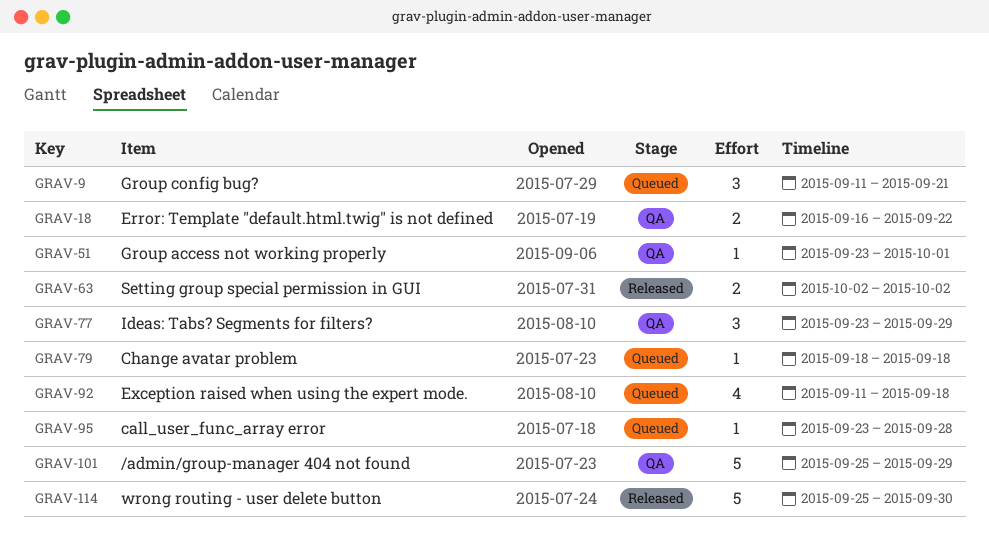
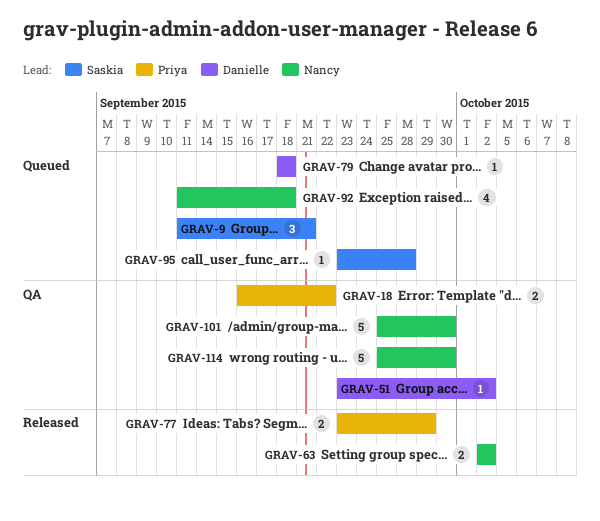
GRAV-51, due: Oct 1 -> Oct 2
GRAV-77, status: QA -> Released
GRAV-77, estimate: 3 -> 2
GRAV-101, due: Sep 29 -> Sep 30
GRAV-114, status: Released -> QA

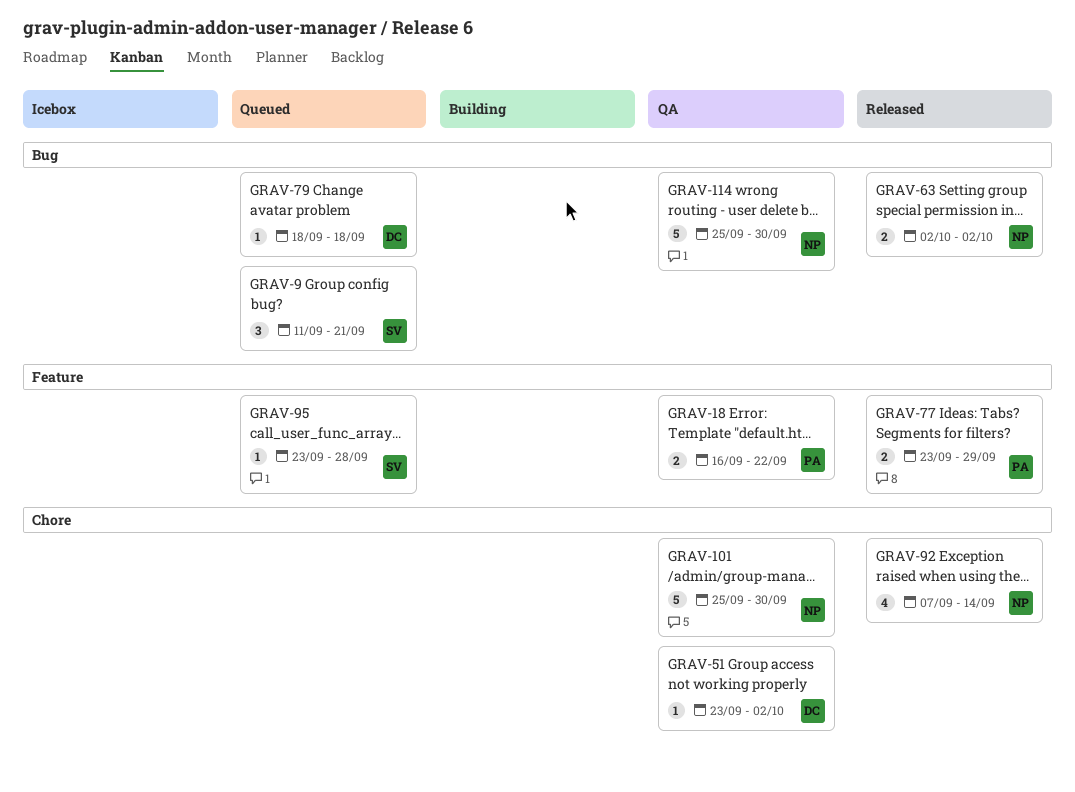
GRAV-92, status: Queued -> Released
GRAV-92, start: Sep 11 -> Sep 7
GRAV-92, due: Sep 18 -> Sep 14

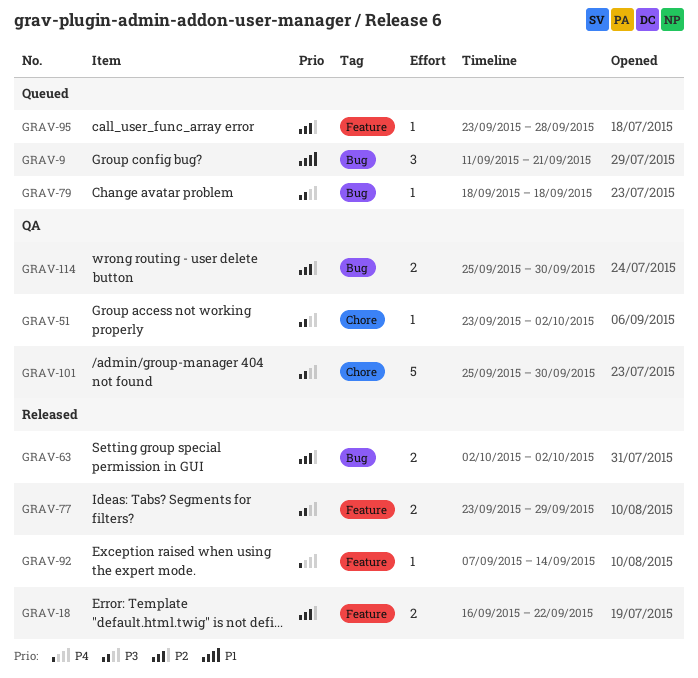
GRAV-18, status: QA -> Released
GRAV-92, label: Chore -> Feature
GRAV-92, estimate: 4 -> 1
GRAV-114, estimate: 5 -> 2

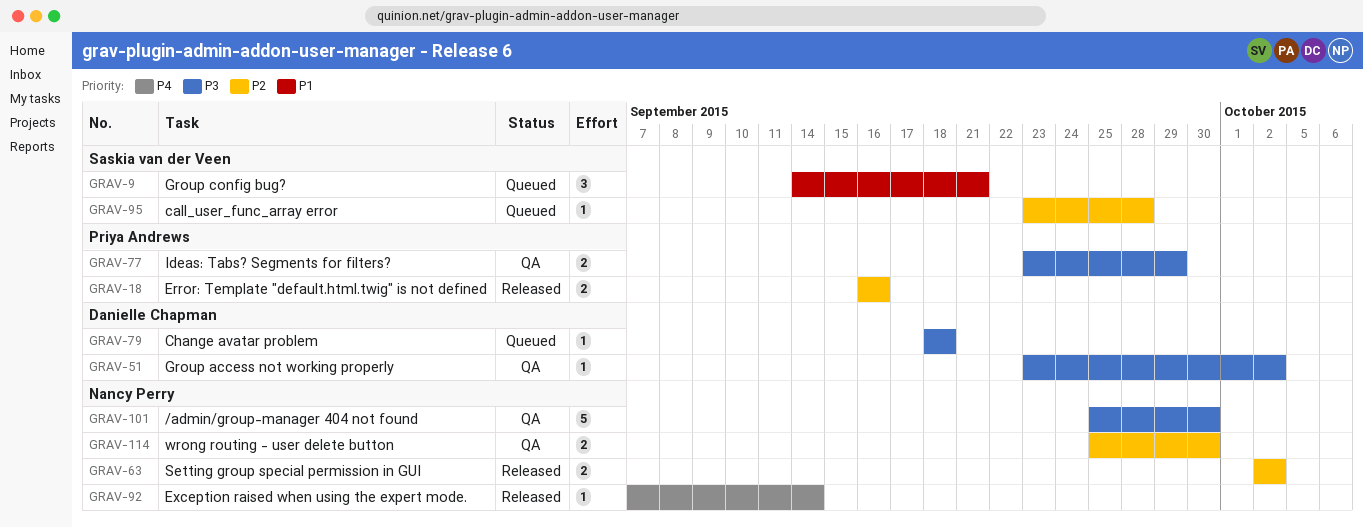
GRAV-9, start: Sep 11 -> Sep 14
GRAV-18, due: Sep 22 -> Sep 16
GRAV-77, status: Released -> QA

